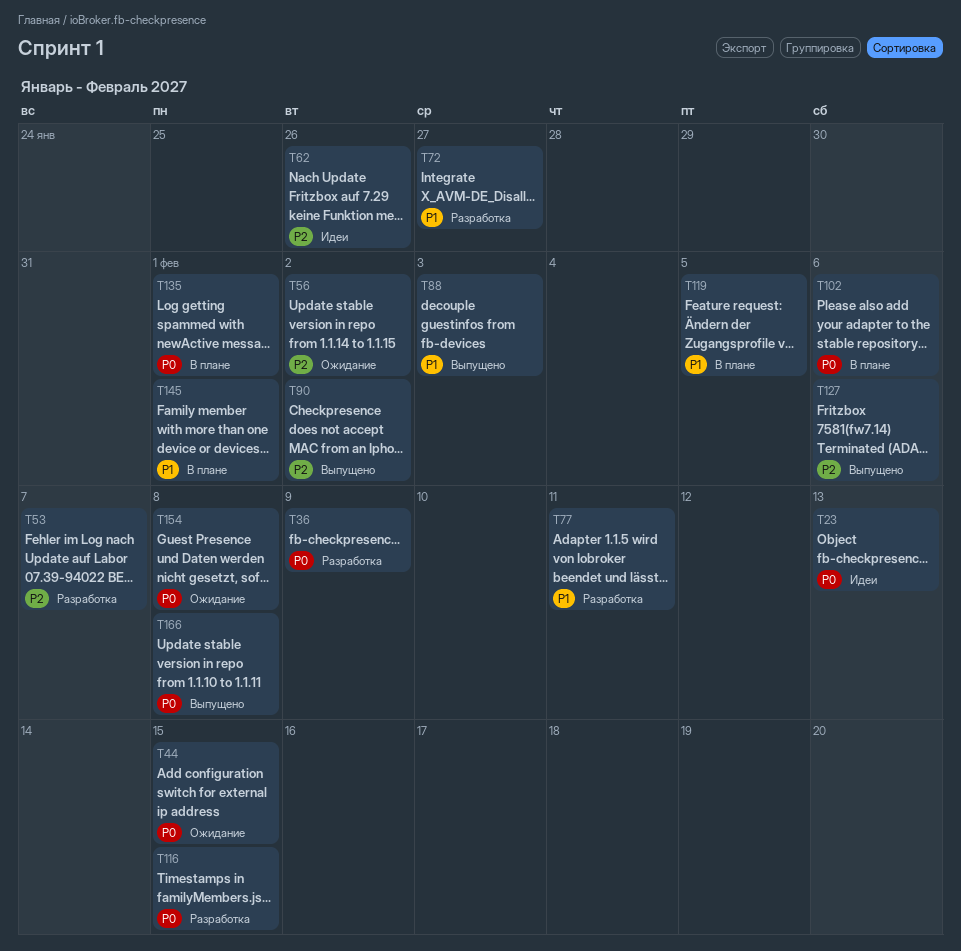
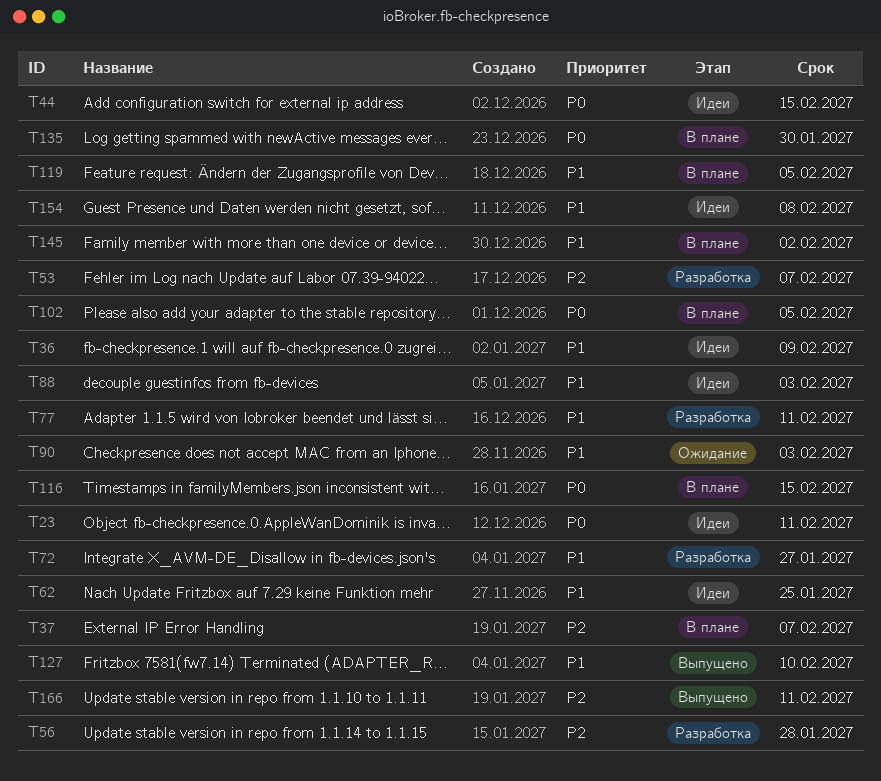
T23, due: Feb 13 -> Feb 11
T36, status: Разработка -> Идеи
T36, priority: P0 -> P1
T37: none -> present
T44, status: Ожидание -> Идеи
T56, status: Ожидание -> Разработка
T56, due: Feb 2 -> Jan 28
T62, priority: P2 -> P1
T62, due: Jan 26 -> Jan 25
T88, status: Выпущено -> Идеи
T90, status: Выпущено -> Ожидание
T90, priority: P2 -> P1
T90, due: Feb 2 -> Feb 3
T102, due: Feb 6 -> Feb 5
T116, status: Разработка -> В плане
T127, priority: P2 -> P1
T127, due: Feb 6 -> Feb 10
T135, due: Feb 1 -> Jan 30
T145, due: Feb 1 -> Feb 2
T154, status: Ожидание -> Идеи
T154, priority: P0 -> P1
T166, priority: P0 -> P2
T166, due: Feb 8 -> Feb 11

